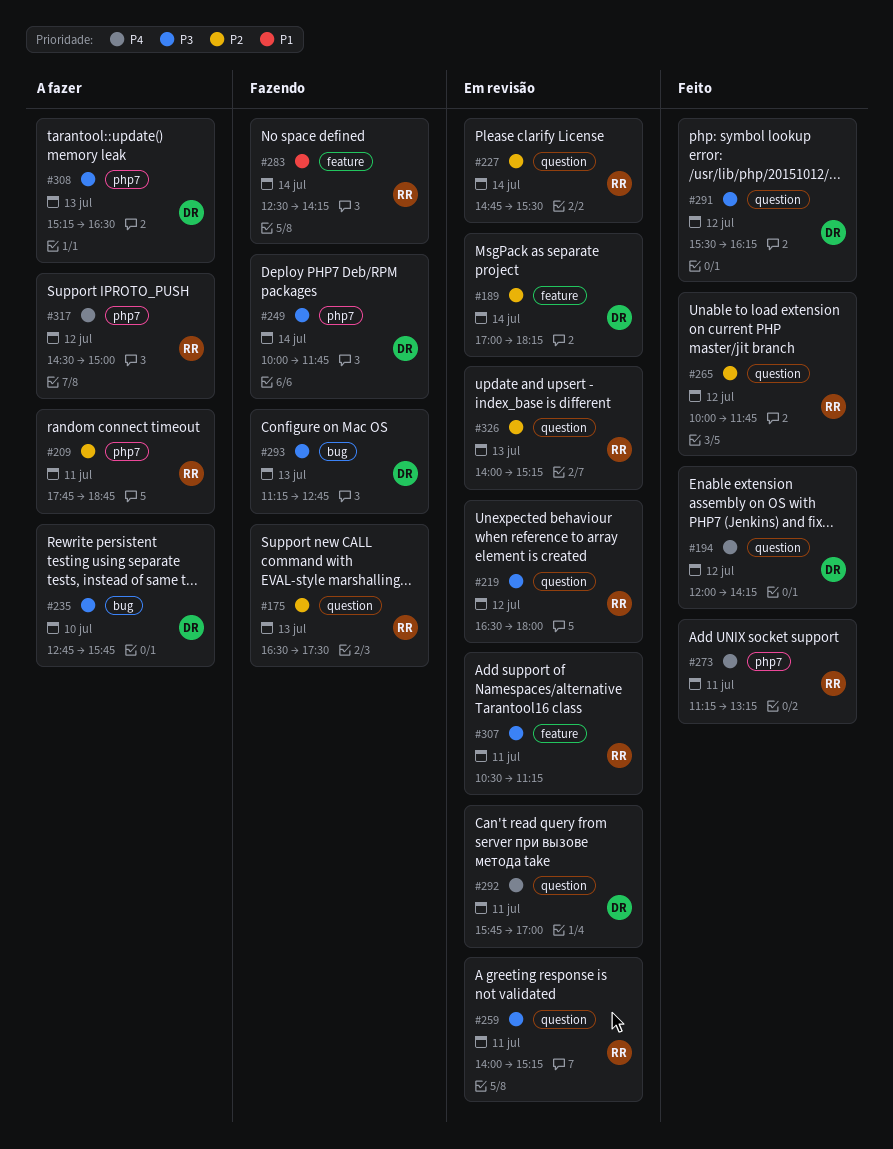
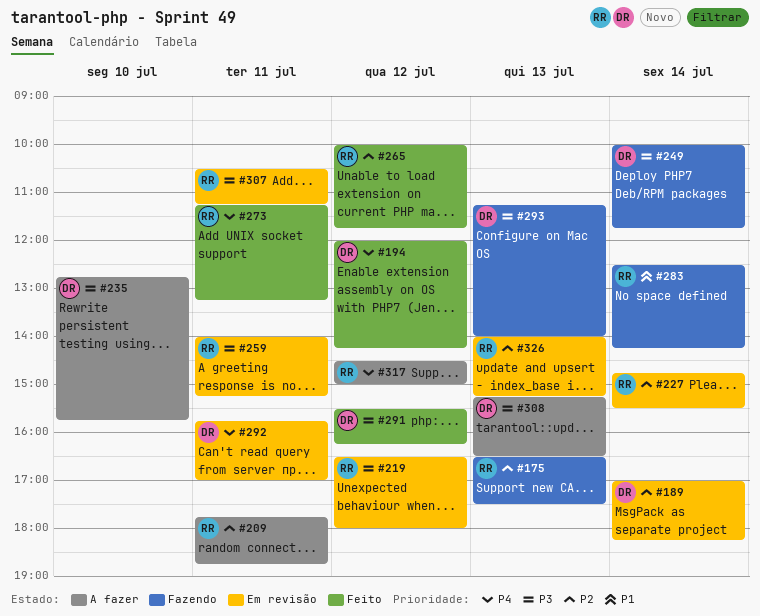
#293, ends: 12:45 -> 14:00

